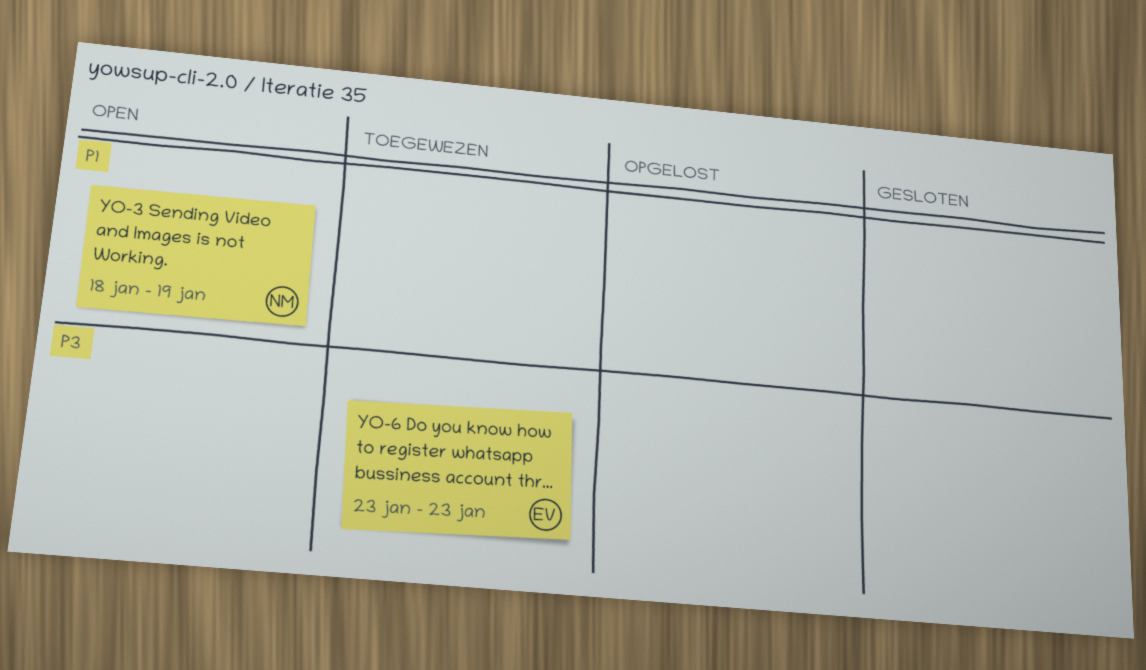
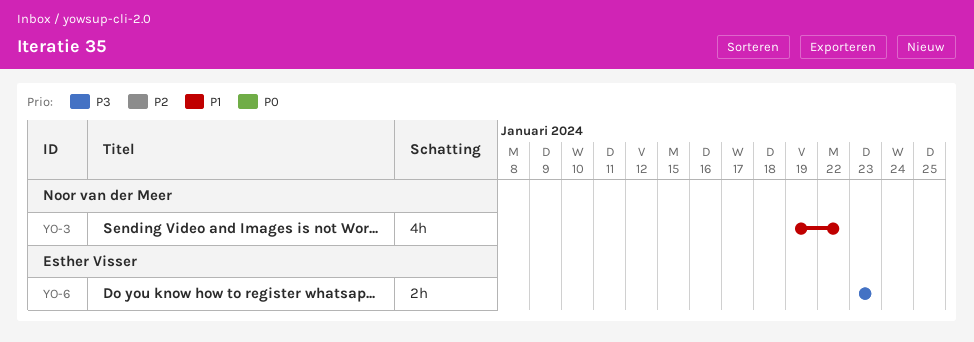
YO-3, start: Jan 18 -> Jan 19
YO-3, due: Jan 19 -> Jan 22

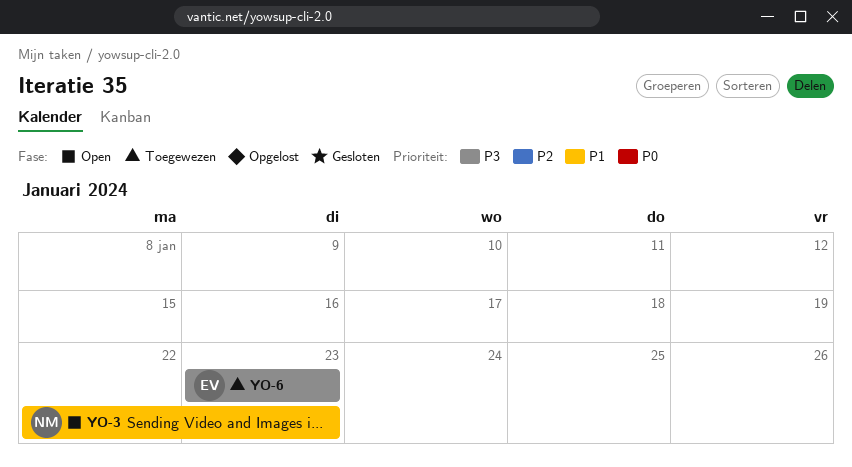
YO-3, start: Jan 19 -> Jan 22
YO-3, due: Jan 22 -> Jan 23

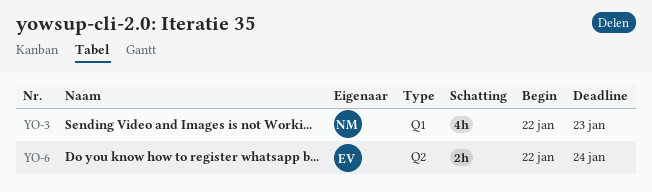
YO-6, start: Jan 23 -> Jan 22
YO-6, due: Jan 23 -> Jan 24

